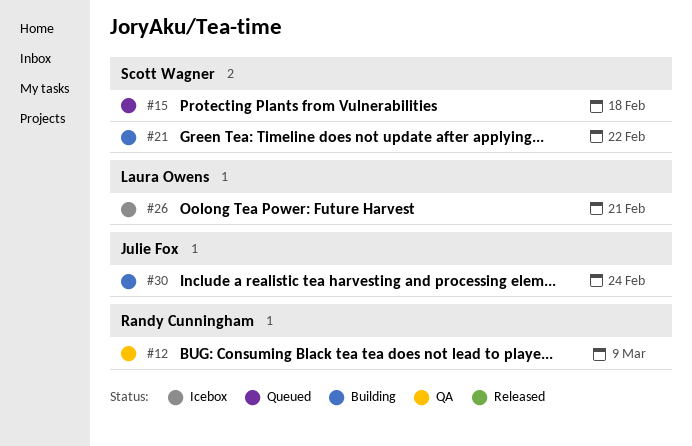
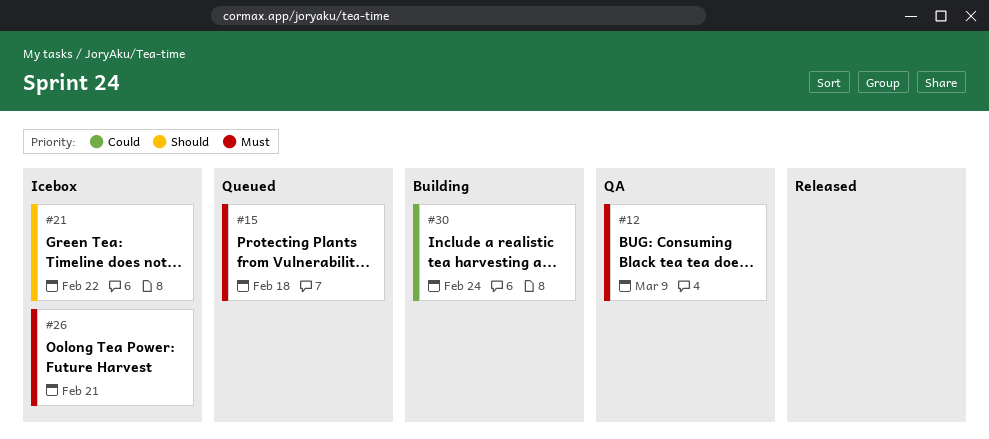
#21, status: Building -> Icebox

